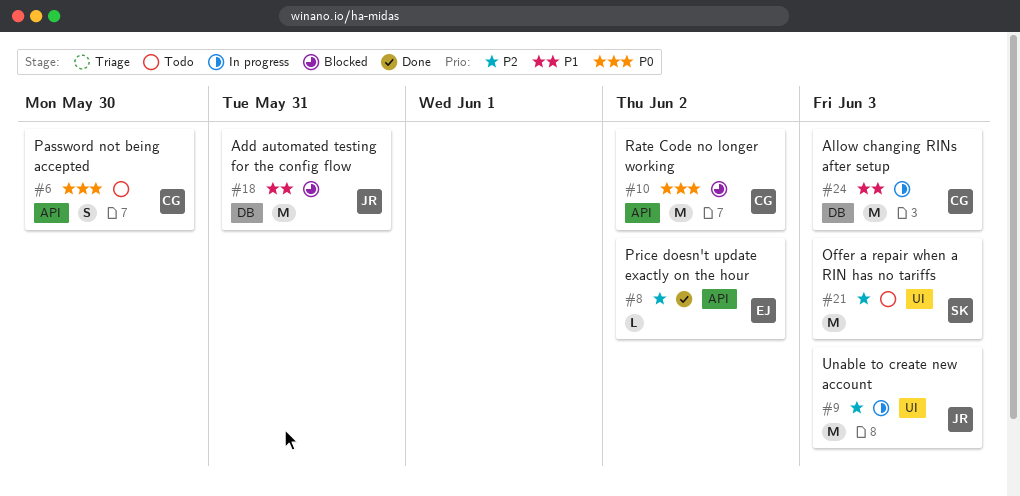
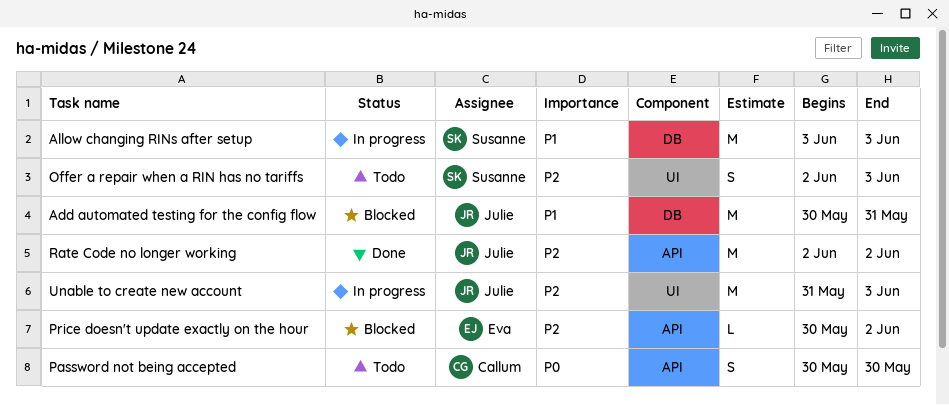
Allow changing RINs after setup, owner: Callum -> Susanne
Offer a repair when a RIN has no tariffs, estimate: M -> S
Price doesn't update exactly on the hour, status: Done -> Blocked
Rate Code no longer working, status: Blocked -> Done
Rate Code no longer working, owner: Callum -> Julie
Rate Code no longer working, priority: P0 -> P2

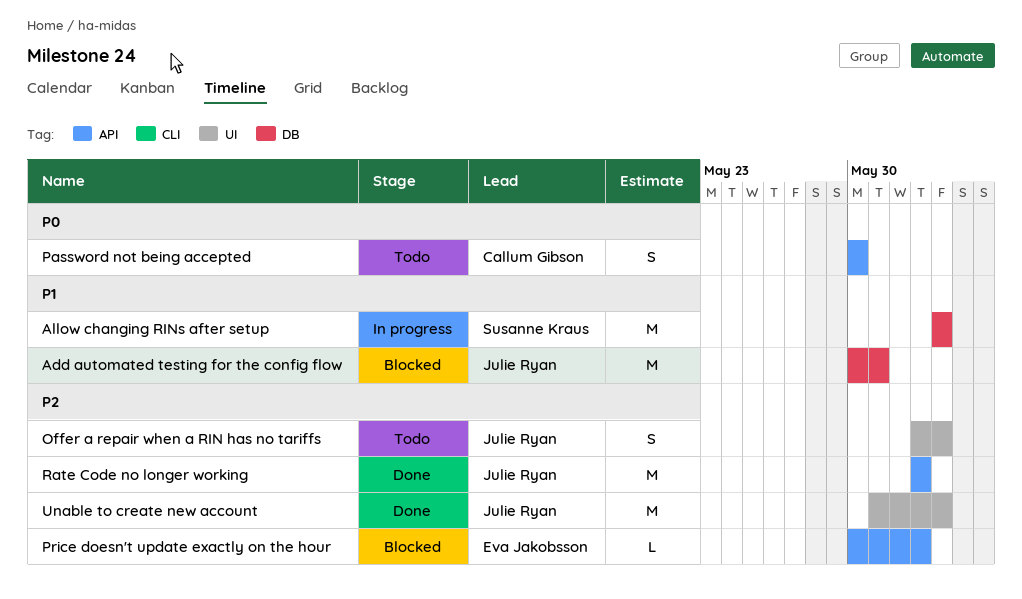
Offer a repair when a RIN has no tariffs, owner: Susanne Kraus -> Julie Ryan
Unable to create new account, status: In progress -> Done

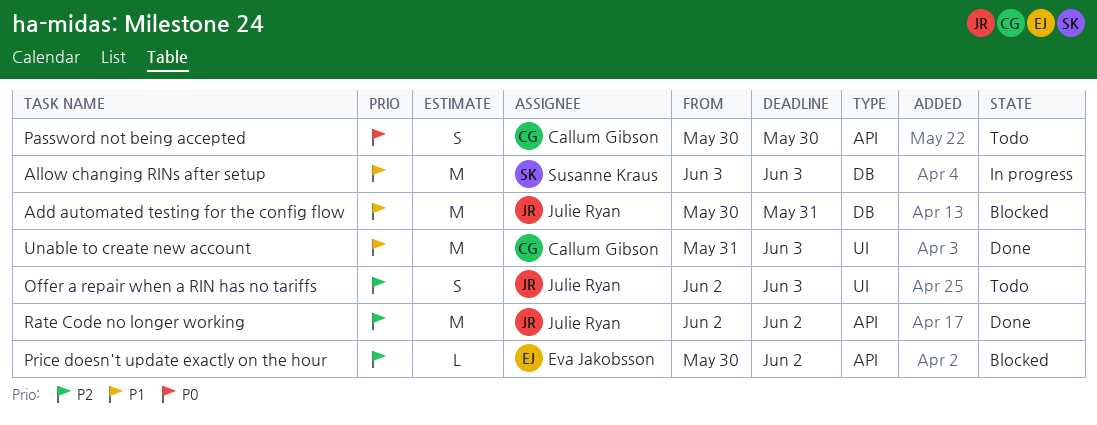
Unable to create new account, owner: Julie Ryan -> Callum Gibson
Unable to create new account, priority: P2 -> P1

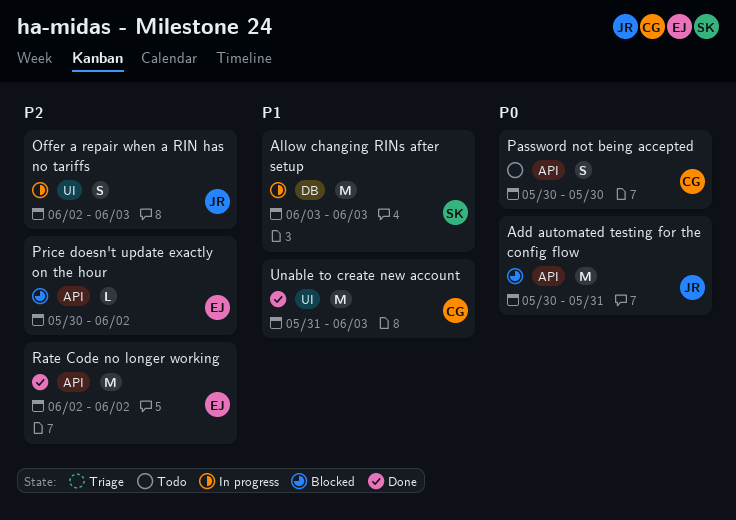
Add automated testing for the config flow, priority: P1 -> P0
Add automated testing for the config flow, label: DB -> API
Offer a repair when a RIN has no tariffs, status: Todo -> In progress
Rate Code no longer working, owner: Julie Ryan -> Eva Jakobsson

